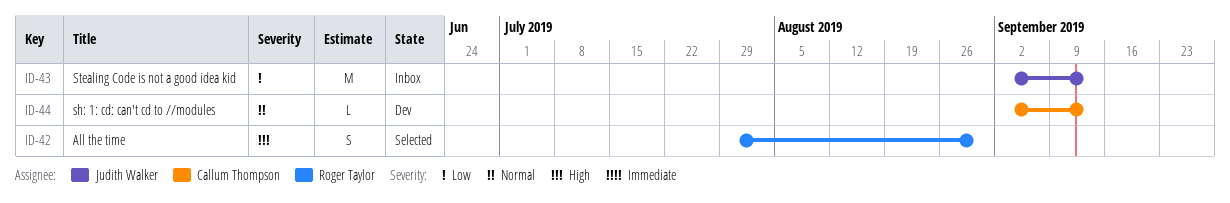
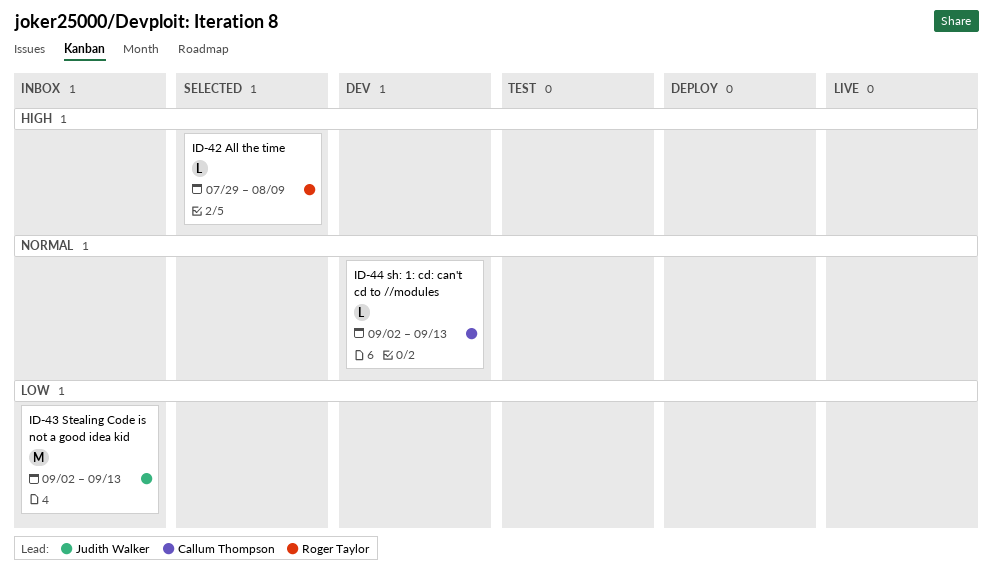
ID-42, estimate: S -> L
ID-42, due: Aug 30 -> Aug 9

